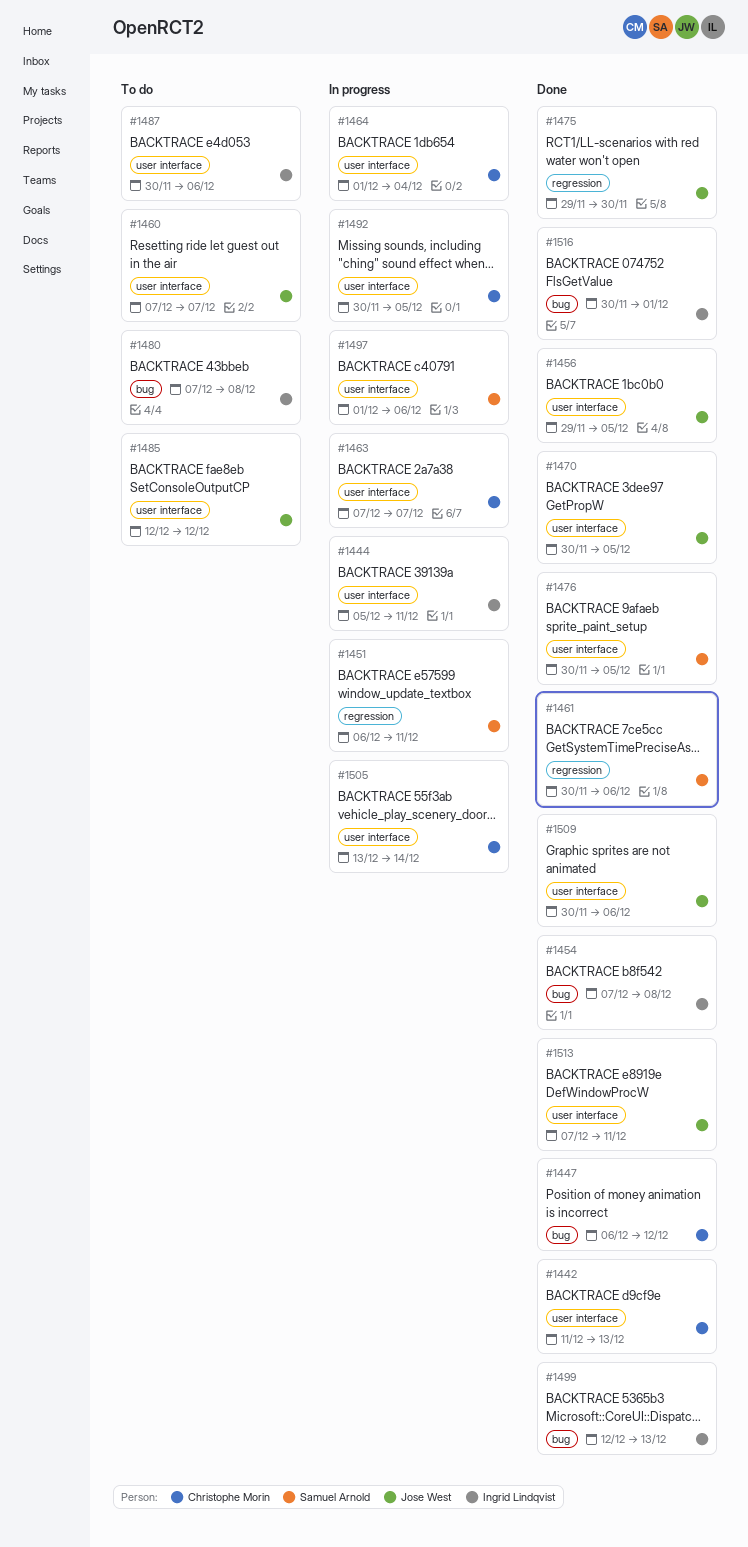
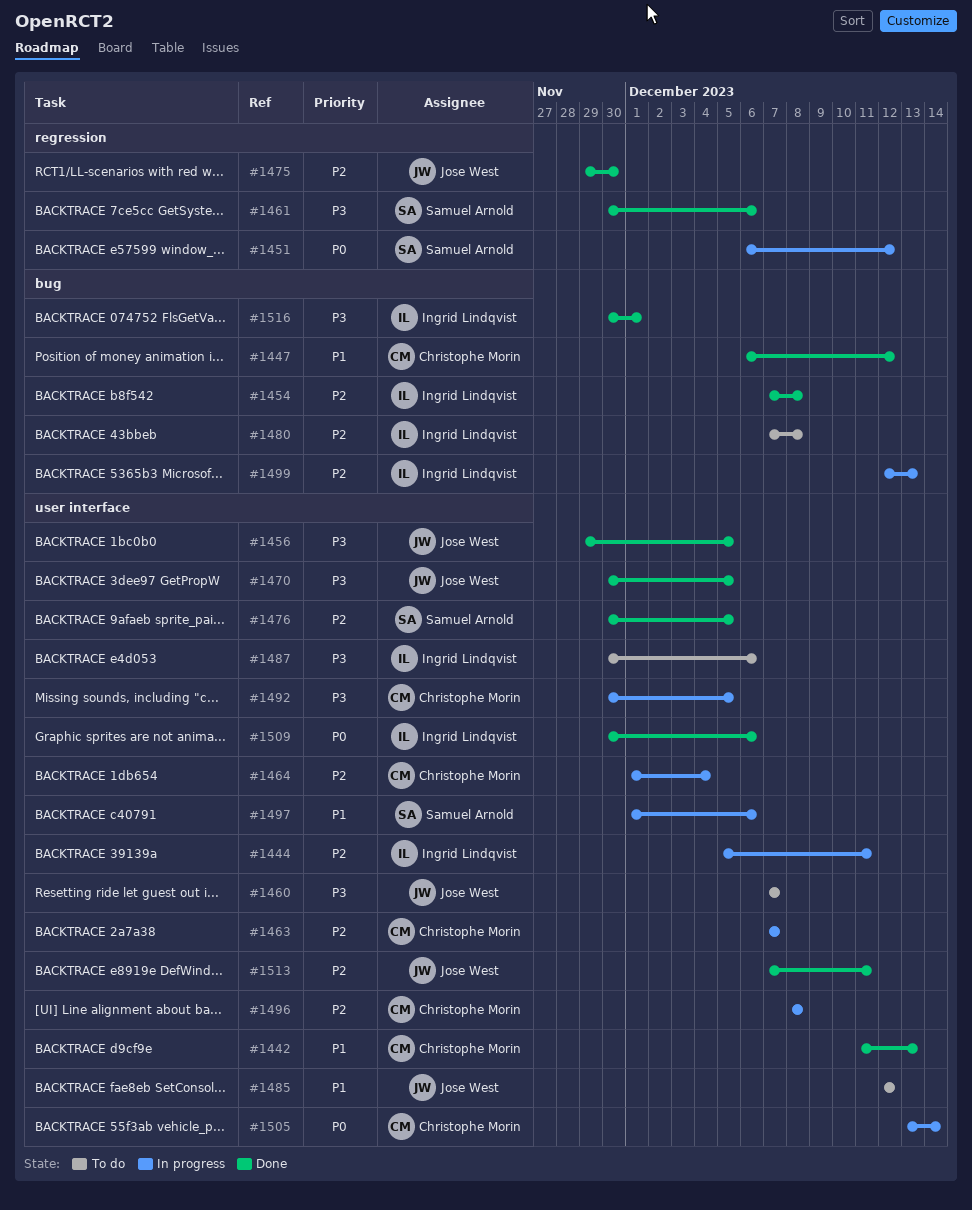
#1451, due: Dec 11 -> Dec 12
#1496: none -> present
#1499, status: Done -> In progress
#1509, owner: Jose West -> Ingrid Lindqvist

